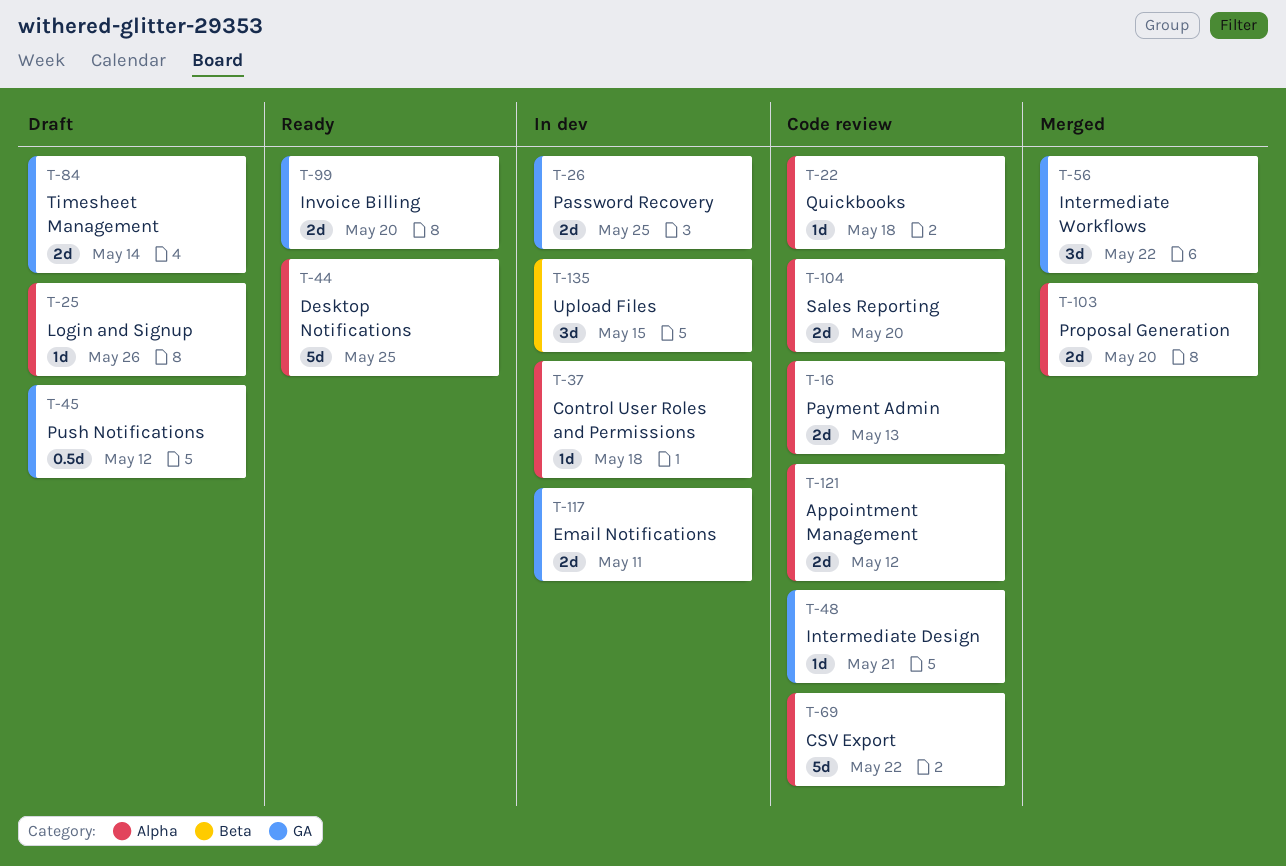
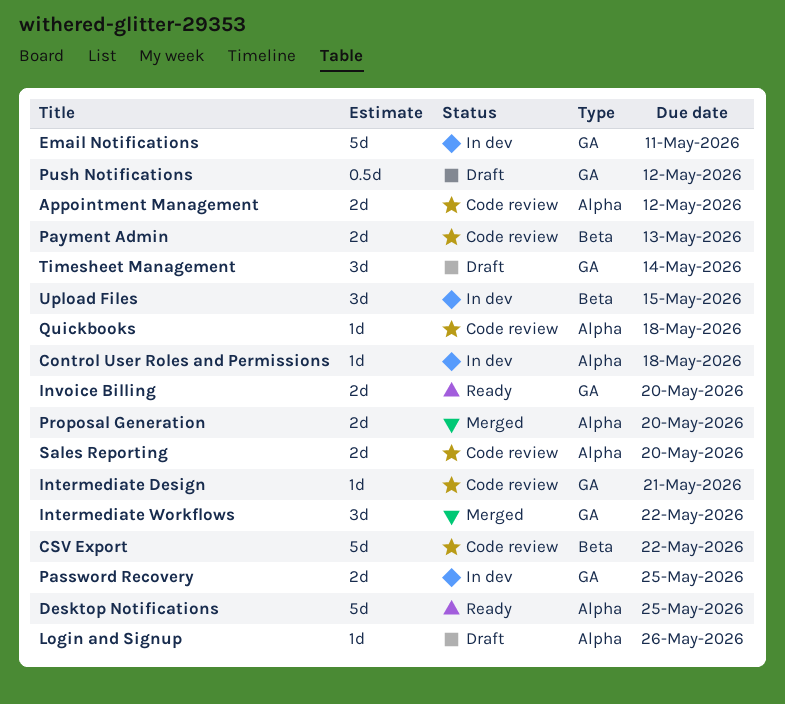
CSV Export, label: Alpha -> Beta
Email Notifications, estimate: 2d -> 5d
Payment Admin, label: Alpha -> Beta
Timesheet Management, estimate: 2d -> 3d

